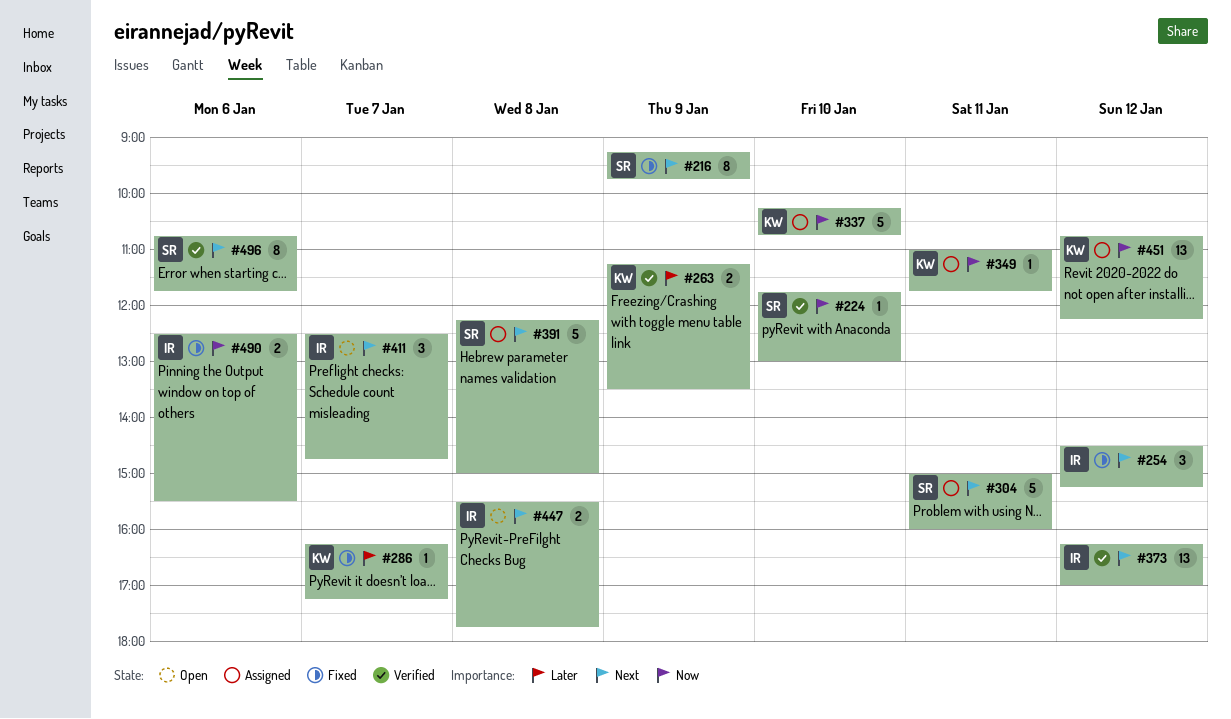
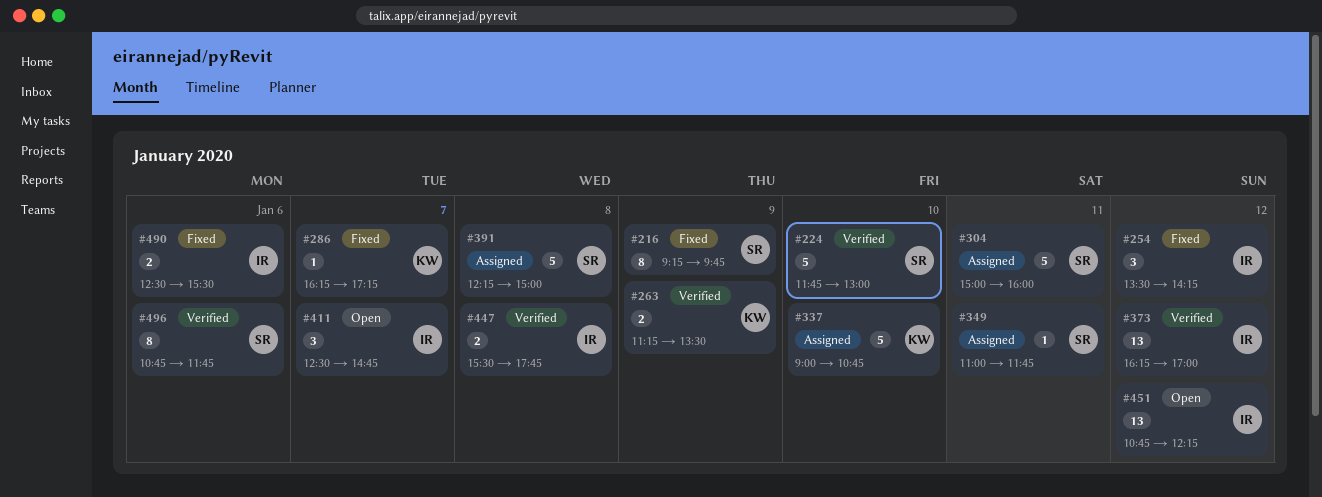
#224, estimate: 1 -> 5
#254, begins: 14:30 -> 13:30
#254, ends: 15:15 -> 14:15
#337, begins: 10:15 -> 09:00
#349, owner: KW -> SR
#447, status: Open -> Verified
#451, status: Assigned -> Open
#451, owner: KW -> IR

